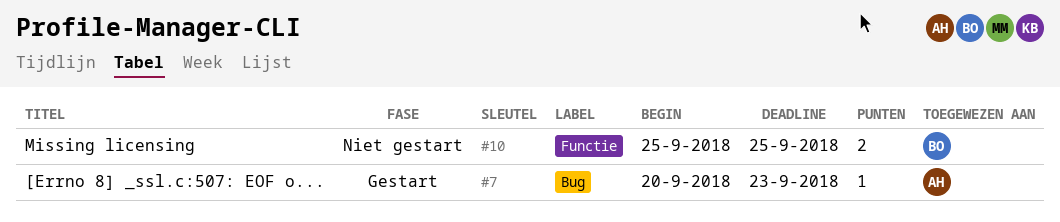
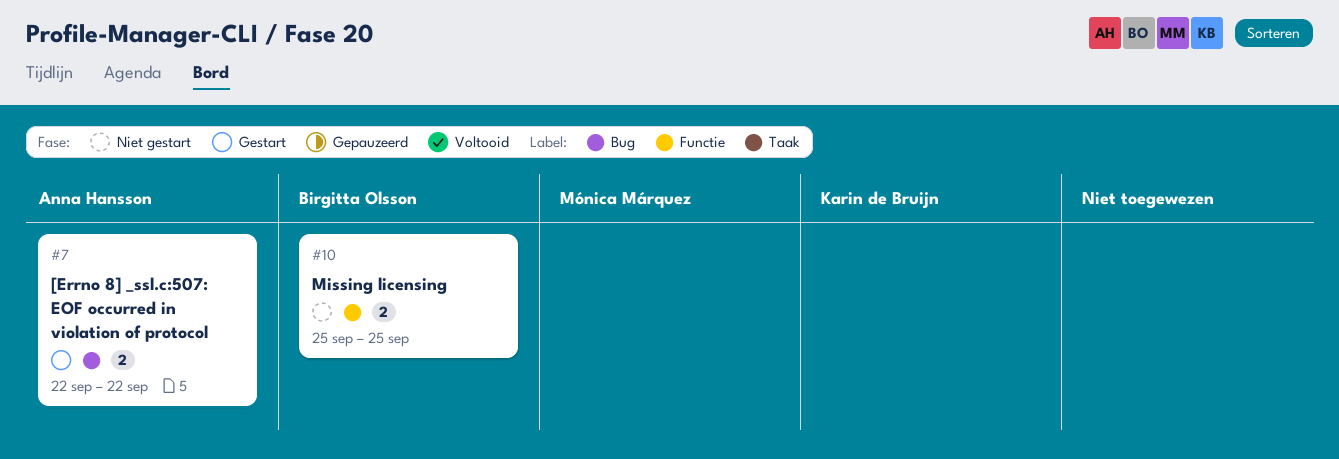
#7, estimate: 1 -> 2
#7, start: Sep 20 -> Sep 22
#7, due: Sep 23 -> Sep 22

